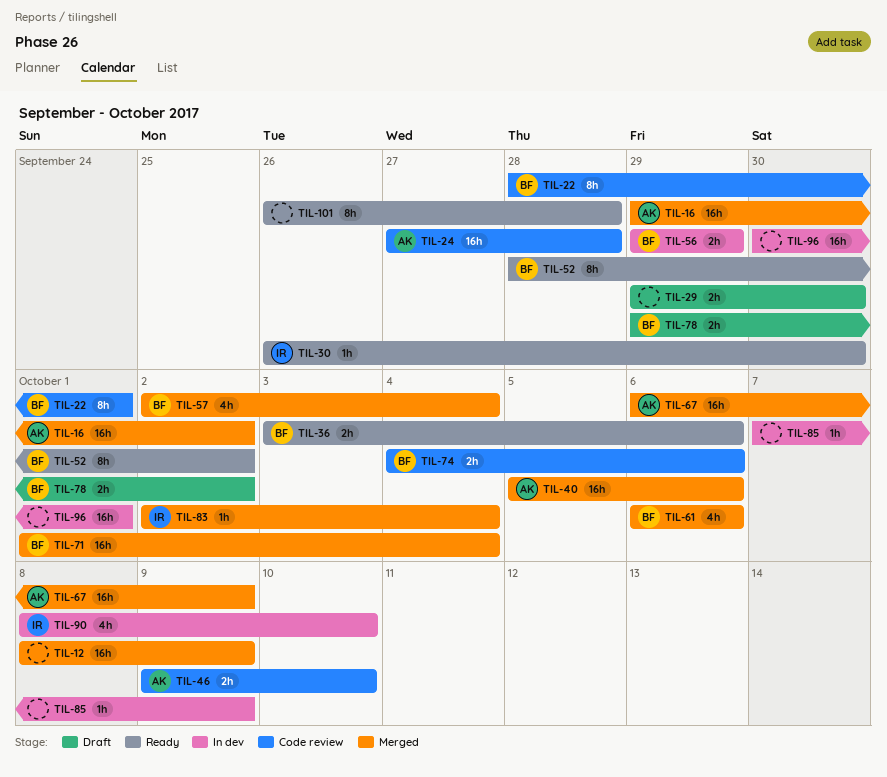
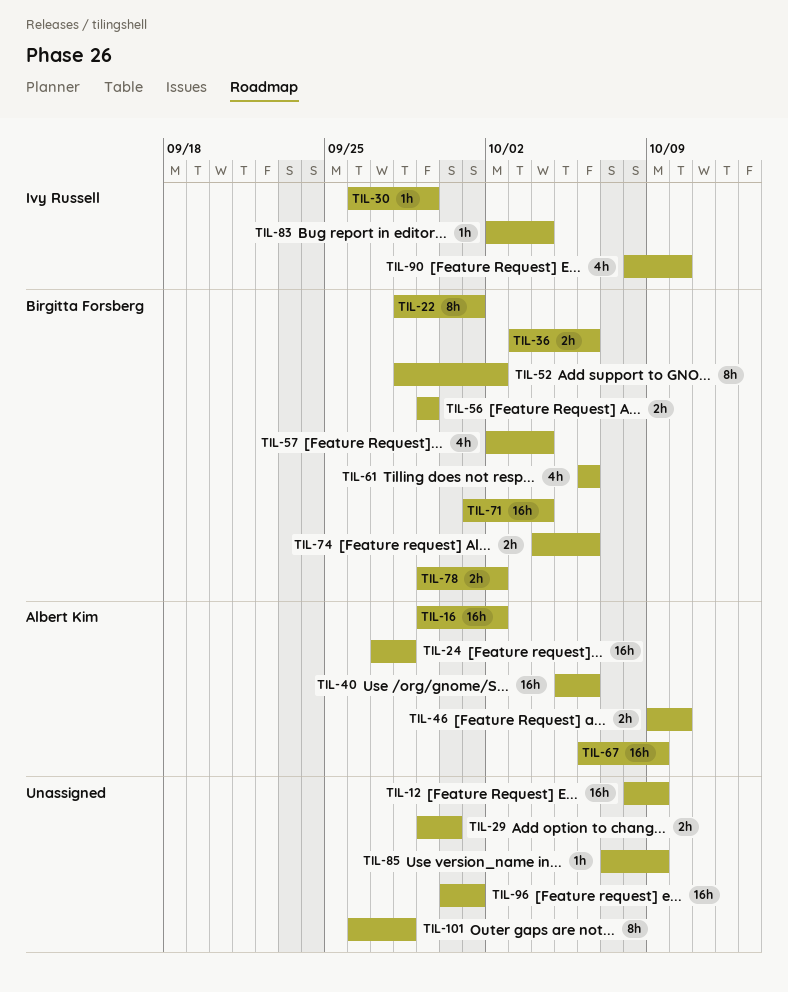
TIL-30, due: Sep 30 -> Sep 29

